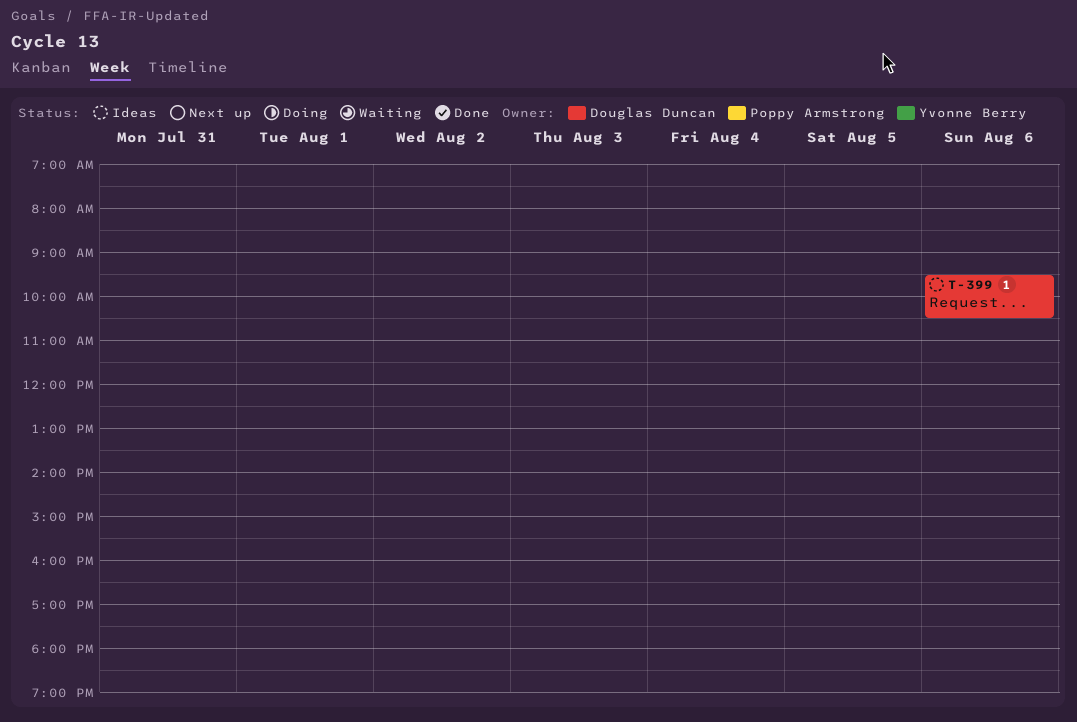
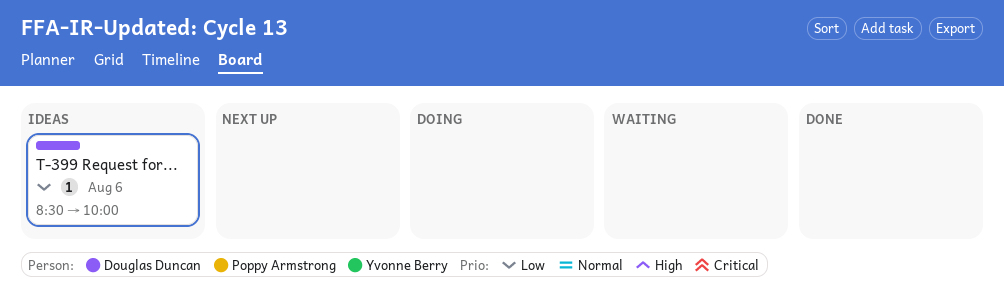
T-399, begins: 09:30 -> 08:30
T-399, ends: 10:30 -> 10:00

